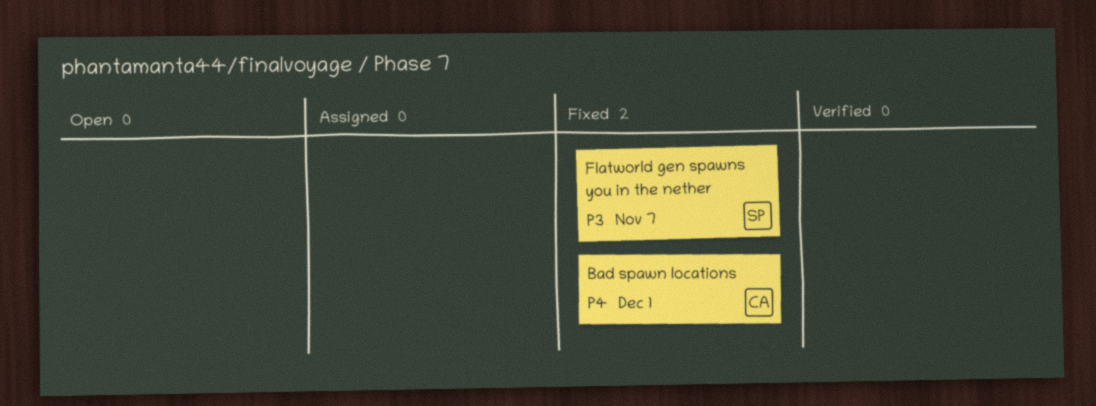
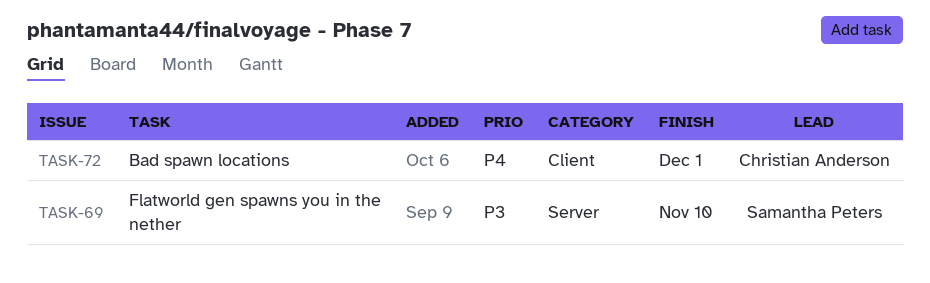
Flatworld gen spawns you in the nether, due: Nov 7 -> Nov 10

